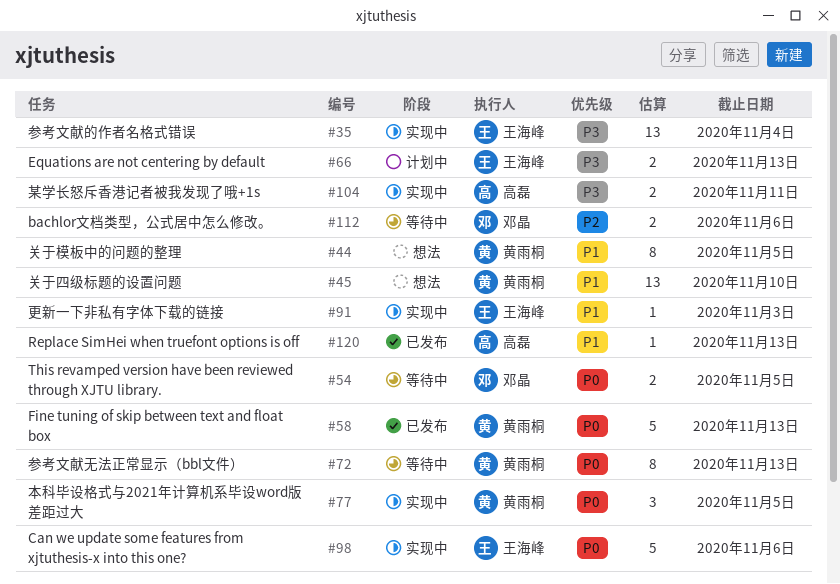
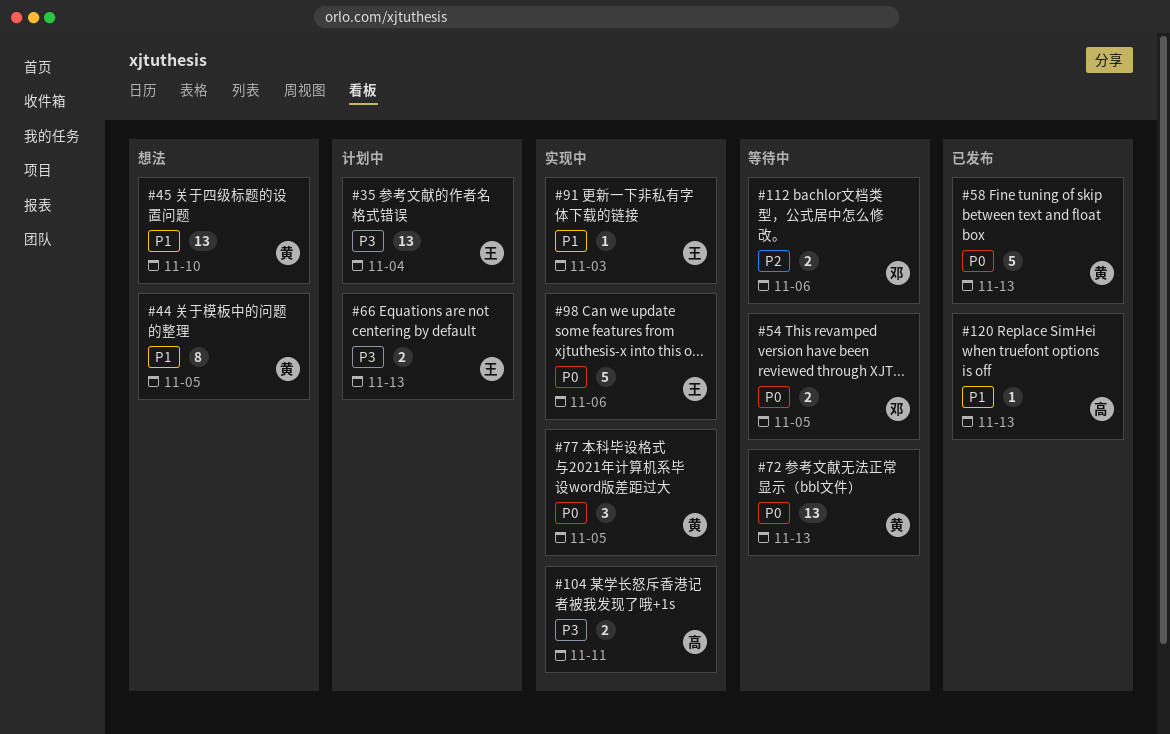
#35, status: 实现中 -> 计划中
#72, estimate: 8 -> 13

